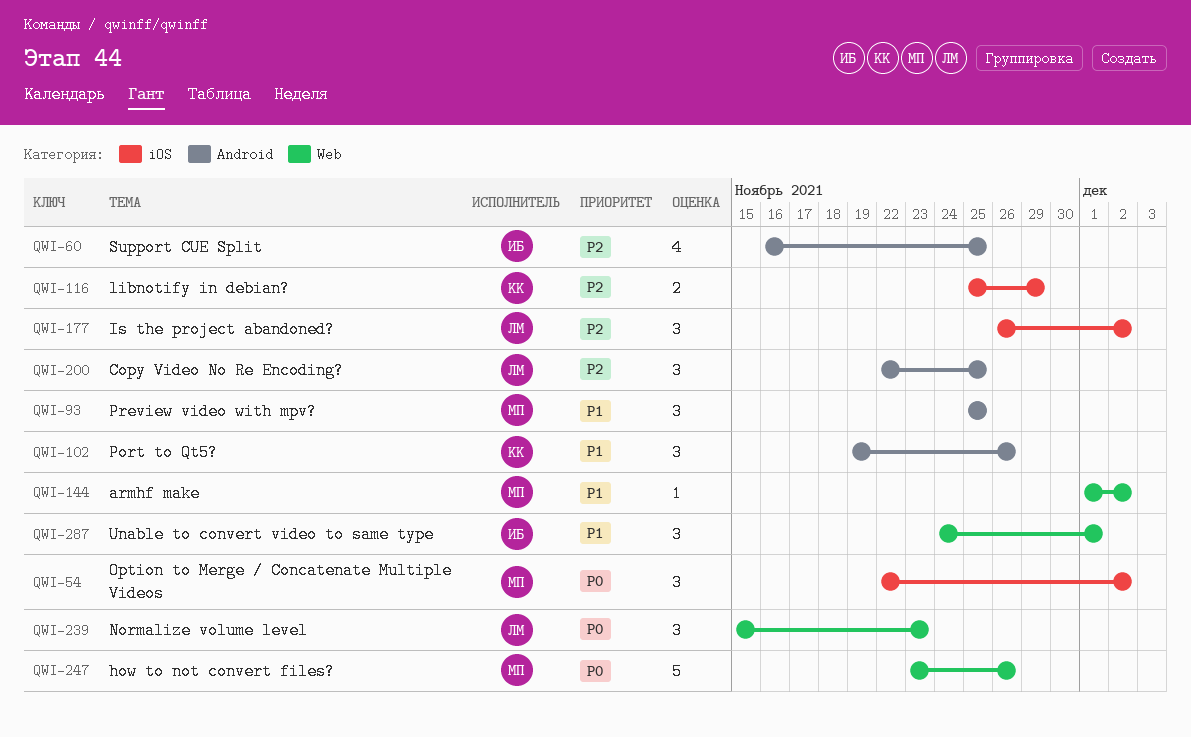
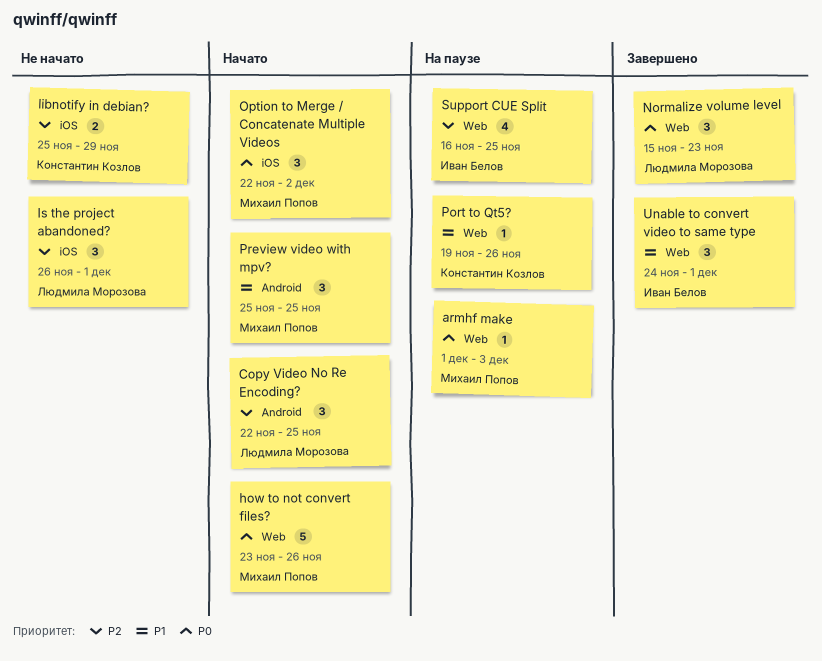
armhf make, priority: P1 -> P0
armhf make, due: Dec 2 -> Dec 3
Is the project abandoned?, due: Dec 2 -> Dec 1
Port to Qt5?, label: Android -> Web
Port to Qt5?, estimate: 3 -> 1
Support CUE Split, label: Android -> Web

